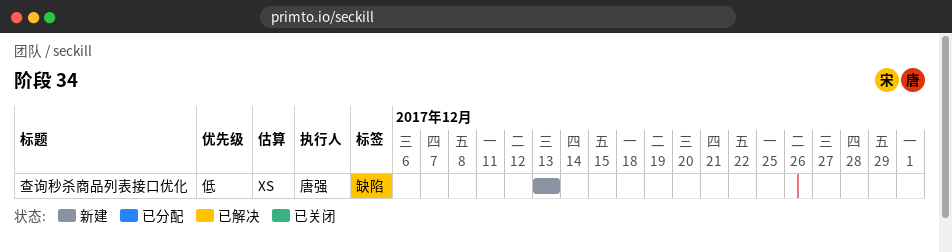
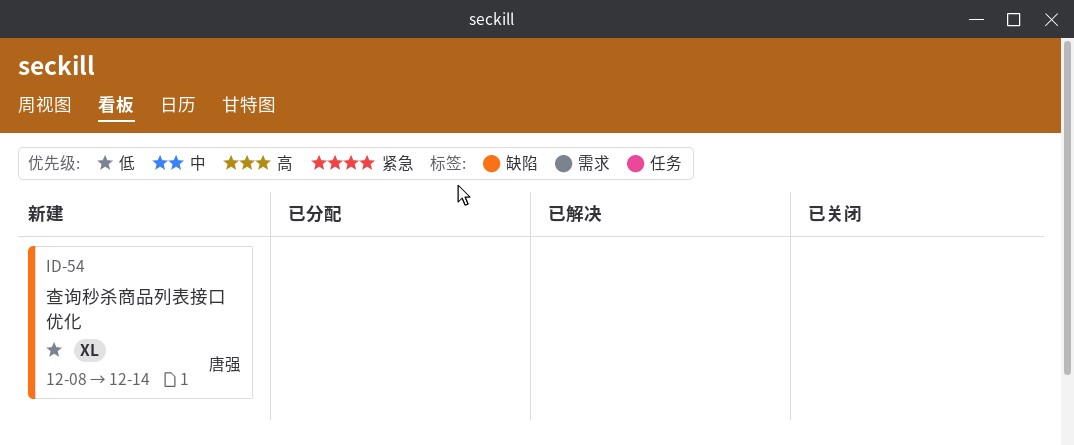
查询秒杀商品列表接口优化, estimate: XS -> XL
查询秒杀商品列表接口优化, start: Dec 13 -> Dec 8
查询秒杀商品列表接口优化, due: Dec 13 -> Dec 14

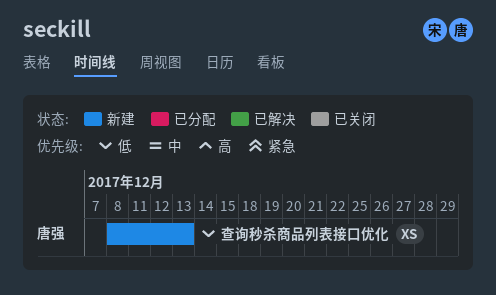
查询秒杀商品列表接口优化, estimate: XL -> XS
查询秒杀商品列表接口优化, due: Dec 14 -> Dec 13

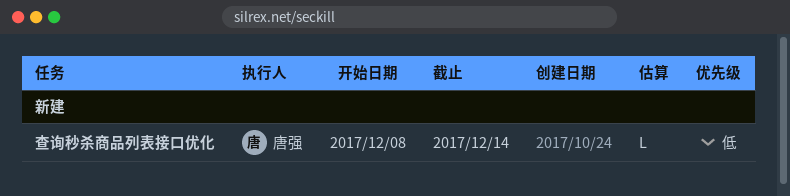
查询秒杀商品列表接口优化, estimate: XS -> L
查询秒杀商品列表接口优化, due: Dec 13 -> Dec 14

